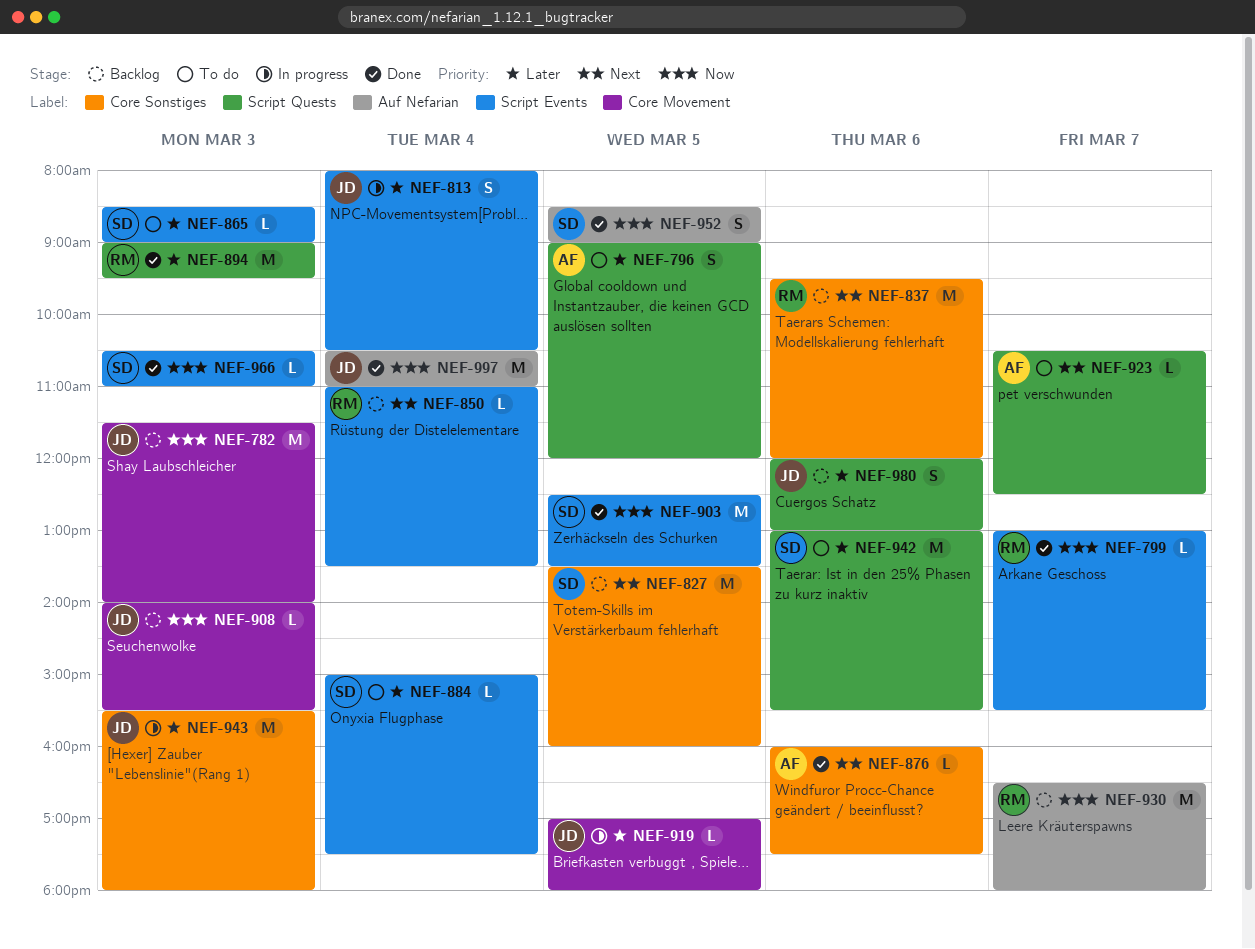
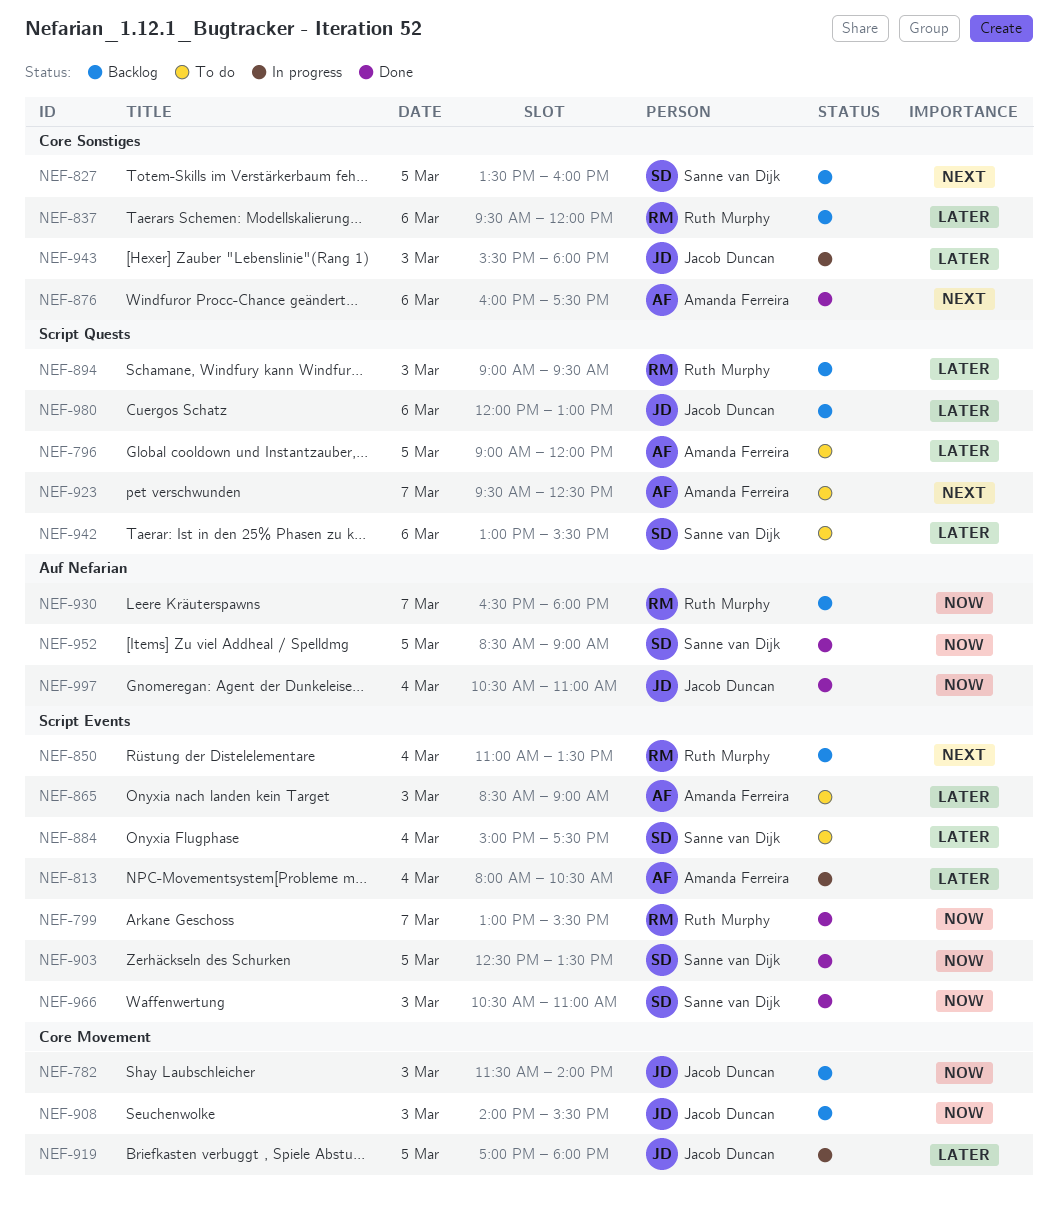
NEF-813, owner: Jacob Duncan -> Amanda Ferreira
NEF-837, priority: Next -> Later
NEF-865, owner: Sanne van Dijk -> Amanda Ferreira
NEF-894, status: Done -> Backlog
NEF-923, begins: 10:30 -> 09:30

